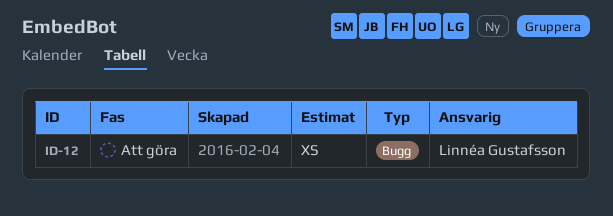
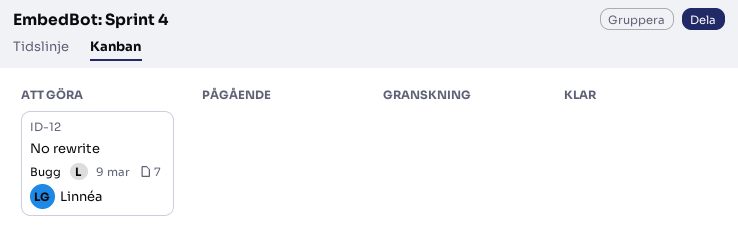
ID-12, estimate: XS -> L

